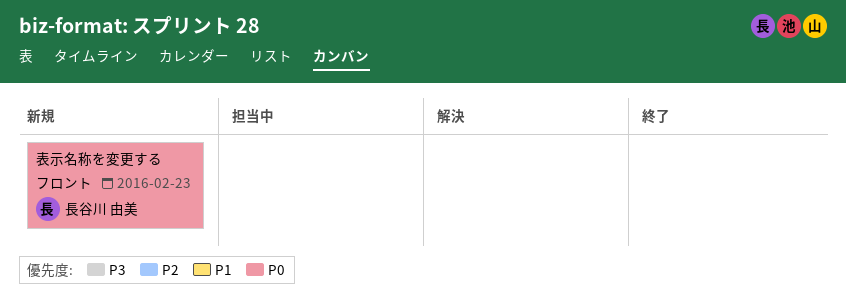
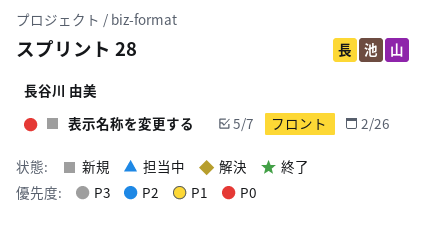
表示名称を変更する, due: Feb 23 -> Feb 26

